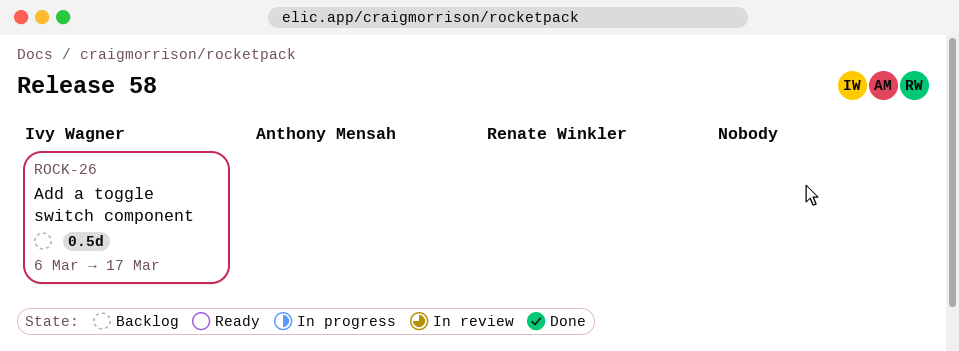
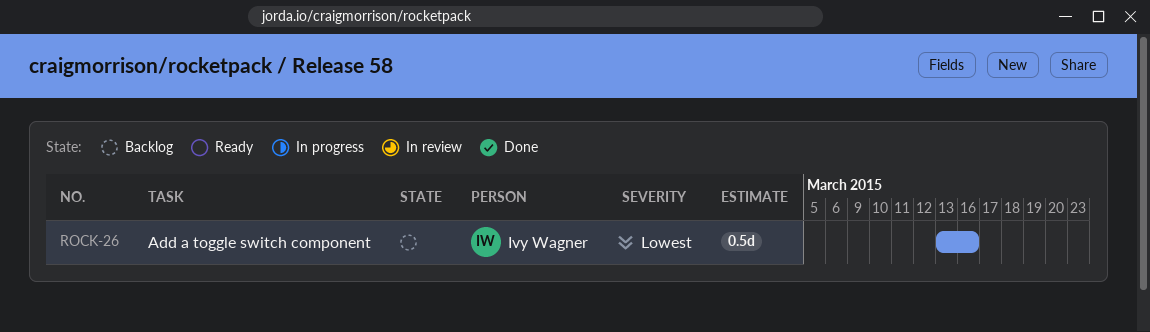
ROCK-26, start: Mar 6 -> Mar 13
ROCK-26, due: Mar 17 -> Mar 16

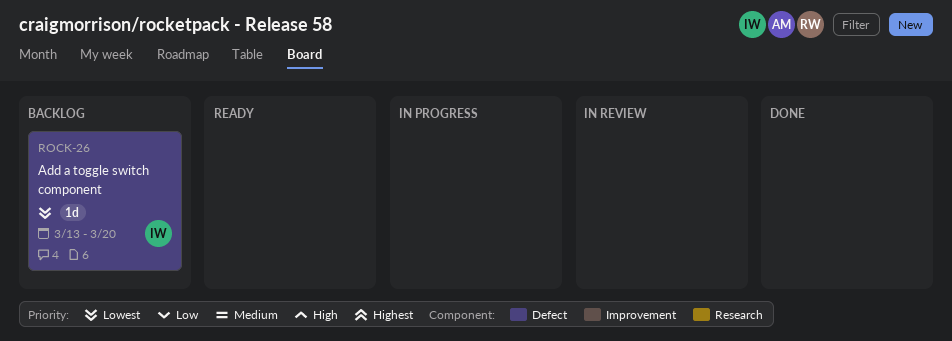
ROCK-26, estimate: 0.5d -> 1d
ROCK-26, due: Mar 16 -> Mar 20

